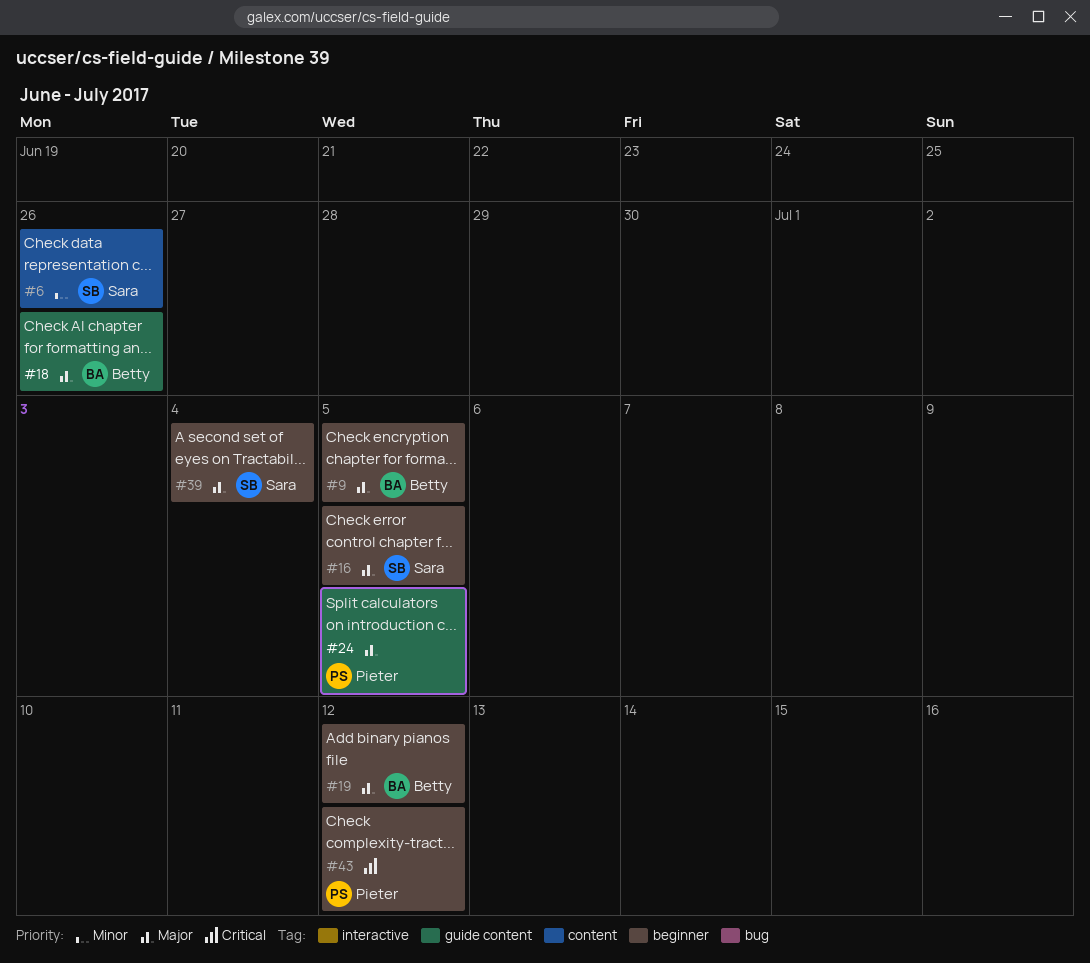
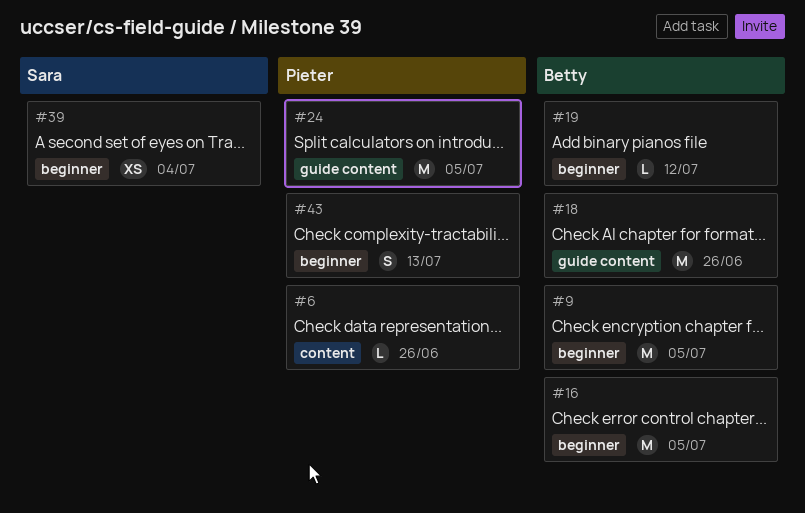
#6, owner: Sara -> Pieter
#16, owner: Sara -> Betty
#43, due: Jul 12 -> Jul 13

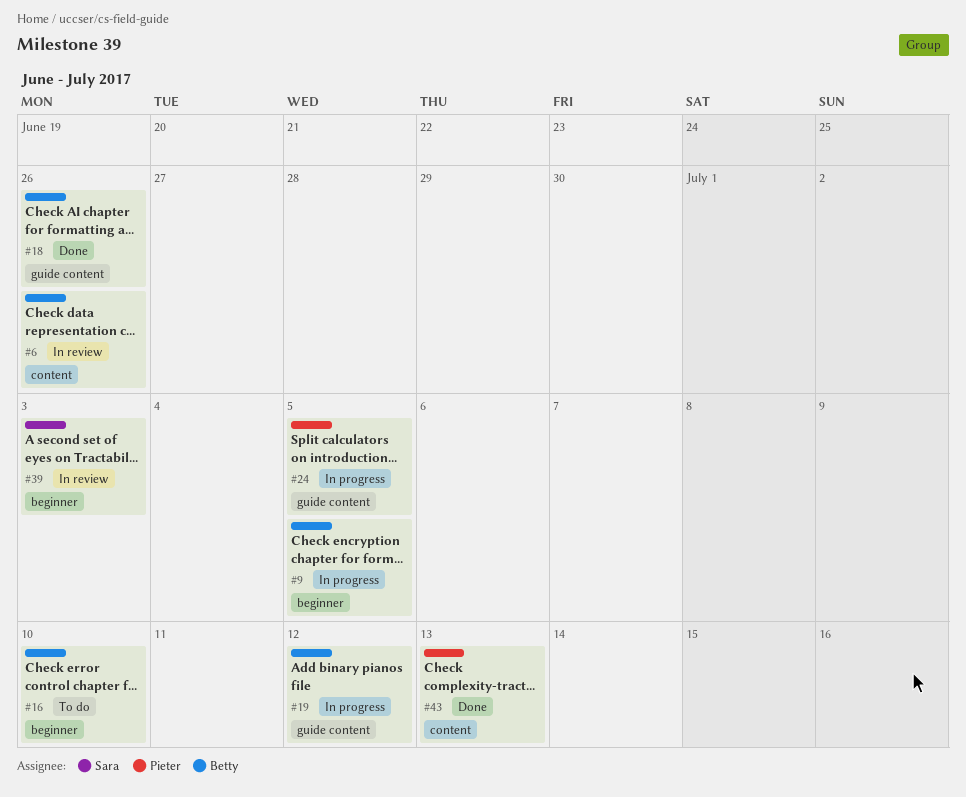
#6, owner: Pieter -> Betty
#16, due: Jul 5 -> Jul 10
#19, label: beginner -> guide content
#39, due: Jul 4 -> Jul 3
#43, label: beginner -> content

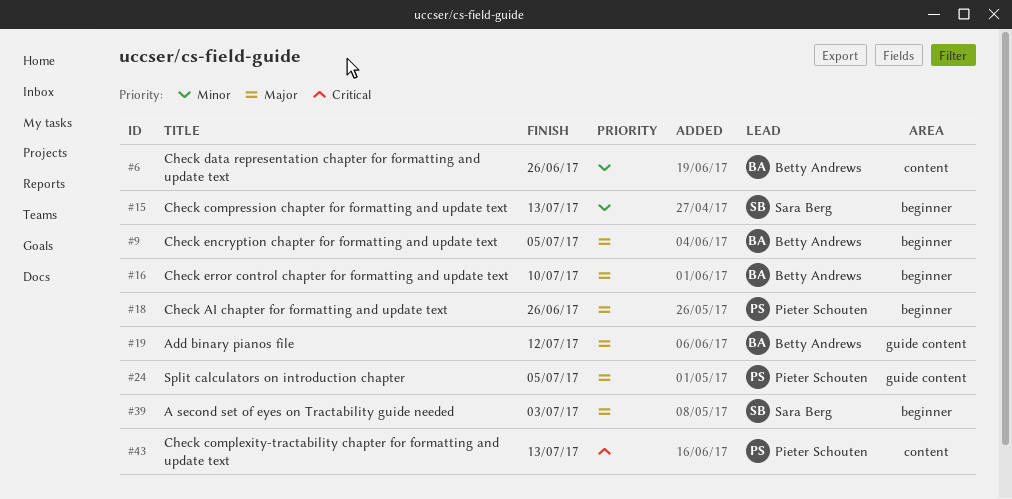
#15: none -> present
#18, owner: Betty Andrews -> Pieter Schouten
#18, label: guide content -> beginner

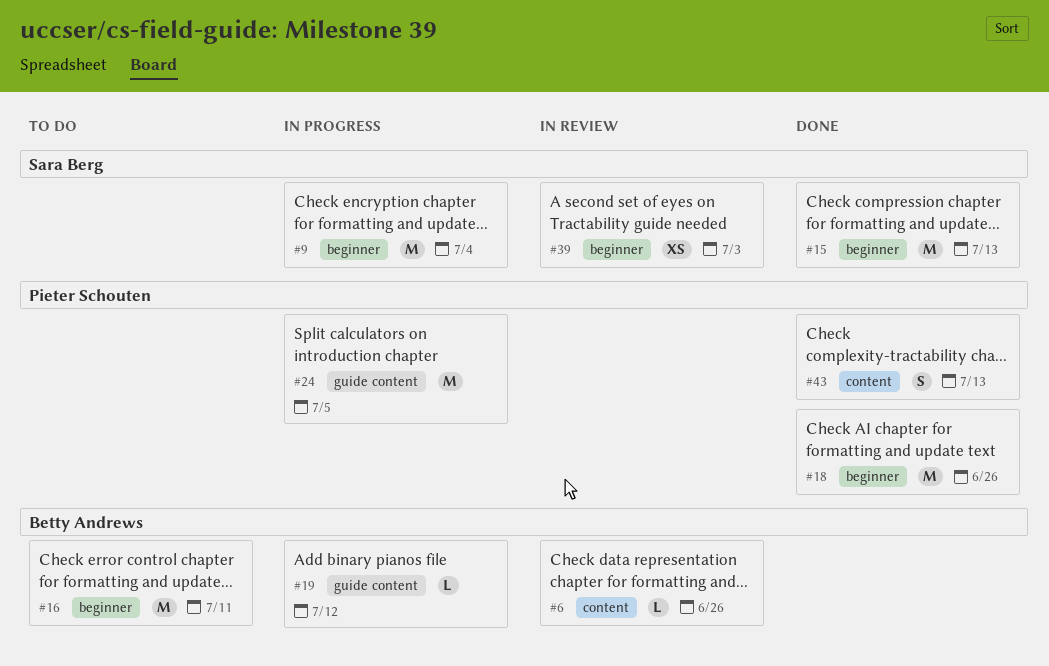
#9, owner: Betty Andrews -> Sara Berg
#9, due: Jul 5 -> Jul 4
#16, due: Jul 10 -> Jul 11

